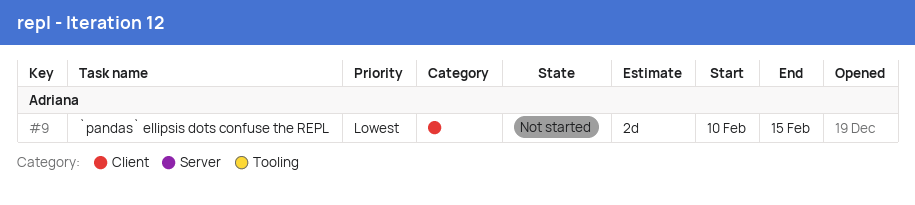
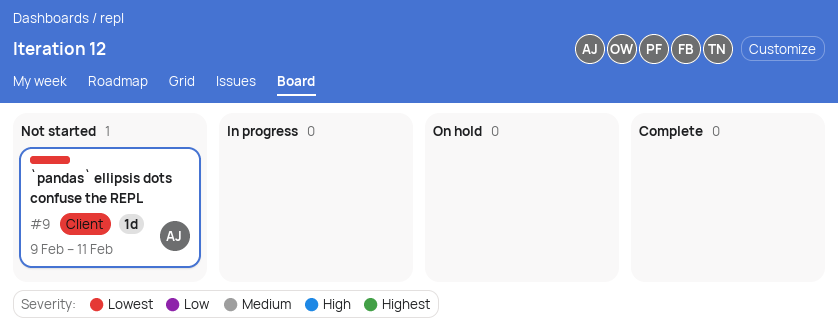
#9, estimate: 2d -> 1d
#9, start: Feb 10 -> Feb 9
#9, due: Feb 15 -> Feb 11

